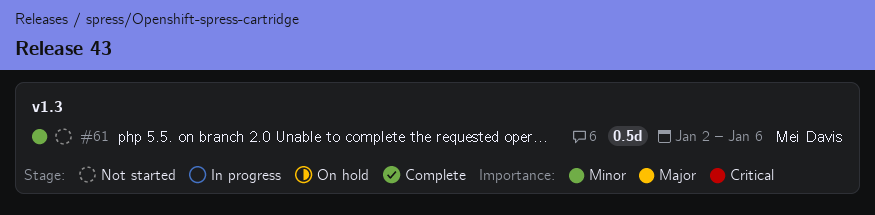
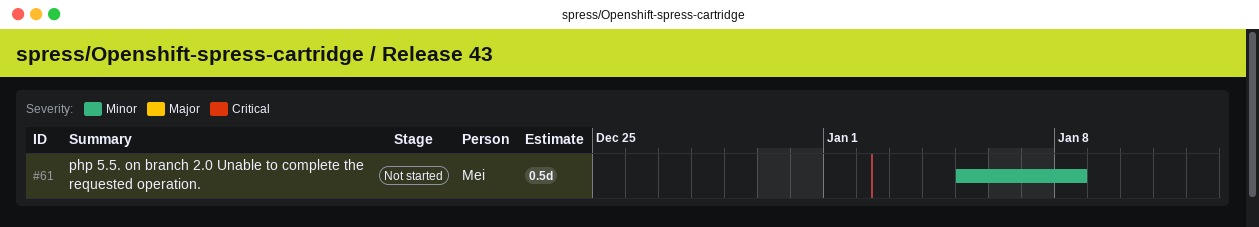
#61, start: Jan 2 -> Jan 5
#61, due: Jan 6 -> Jan 8

